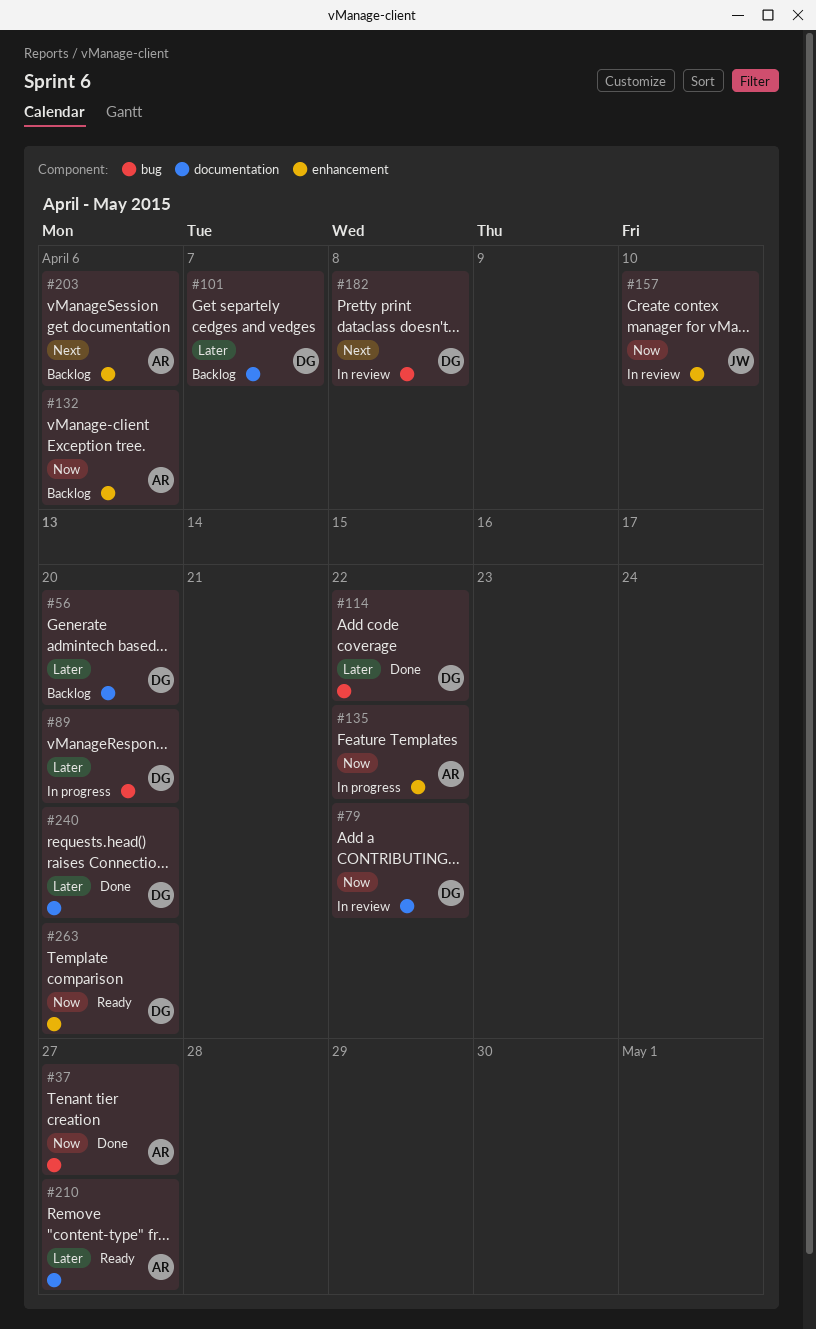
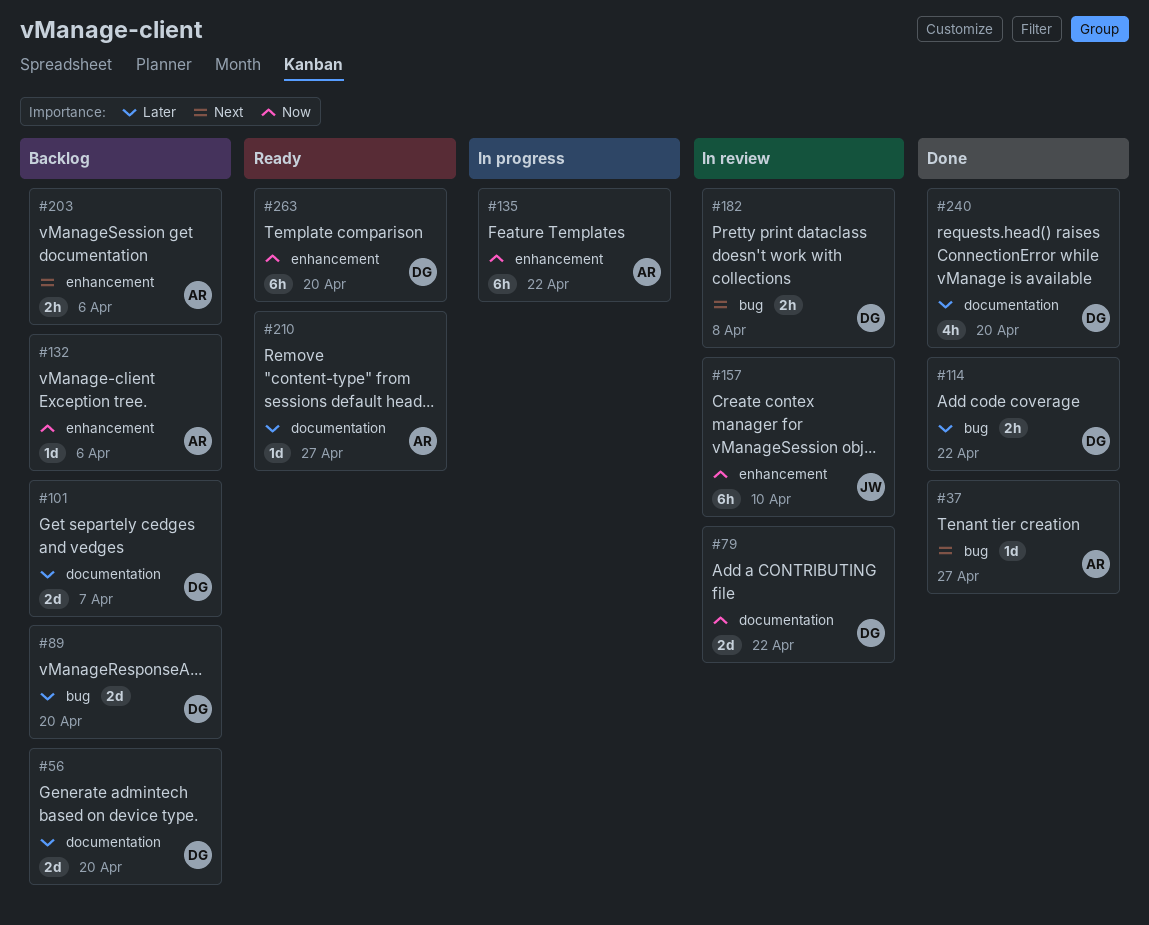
#37, priority: Now -> Next
#89, status: In progress -> Backlog

